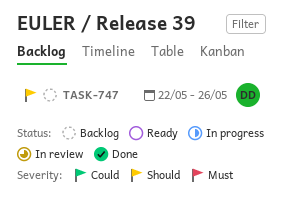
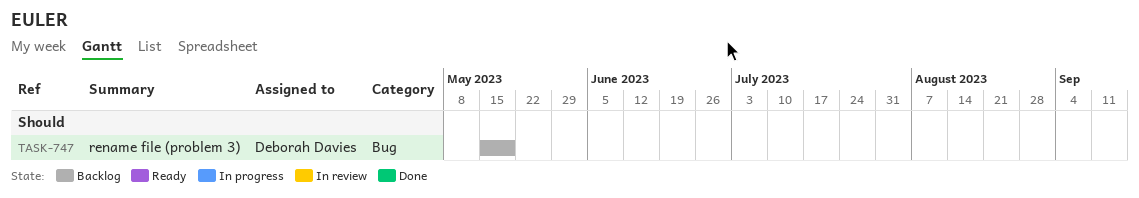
TASK-747, start: May 22 -> May 15
TASK-747, due: May 26 -> May 19

